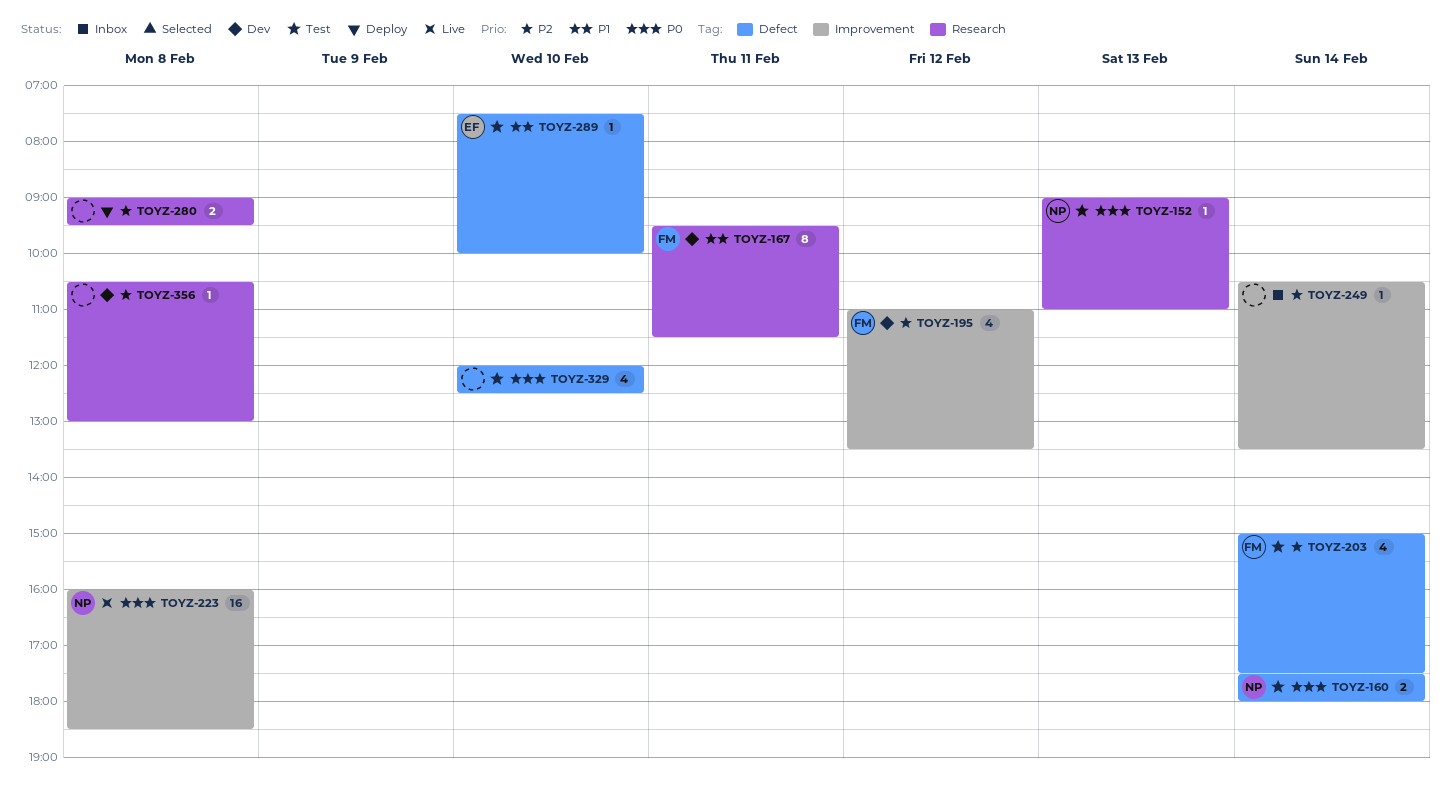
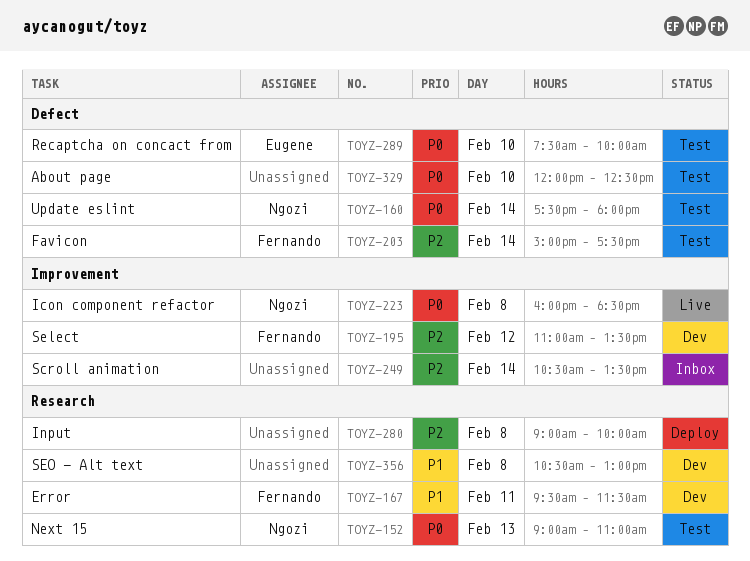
TOYZ-280, ends: 09:30 -> 10:00
TOYZ-289, priority: P1 -> P0
TOYZ-356, priority: P2 -> P1

